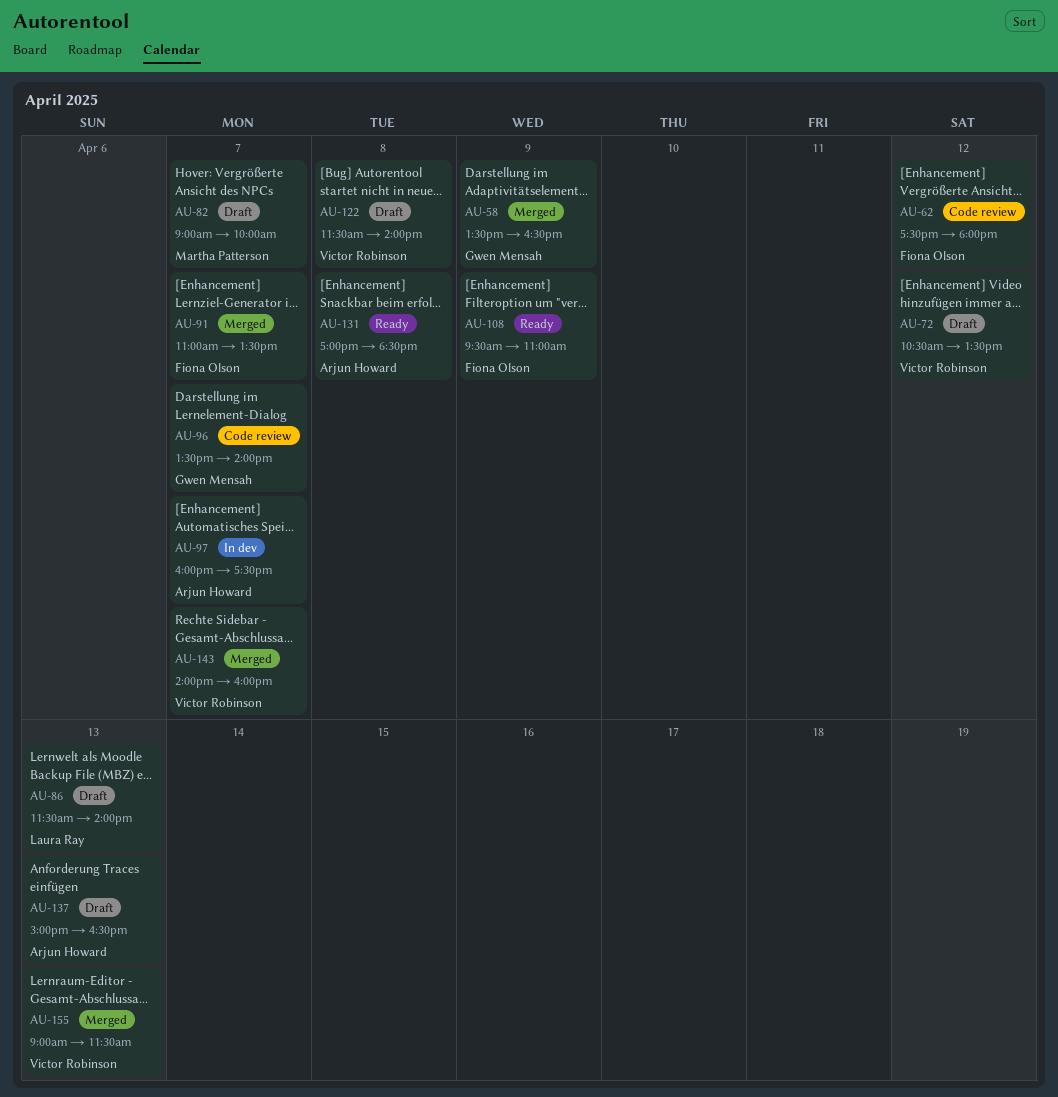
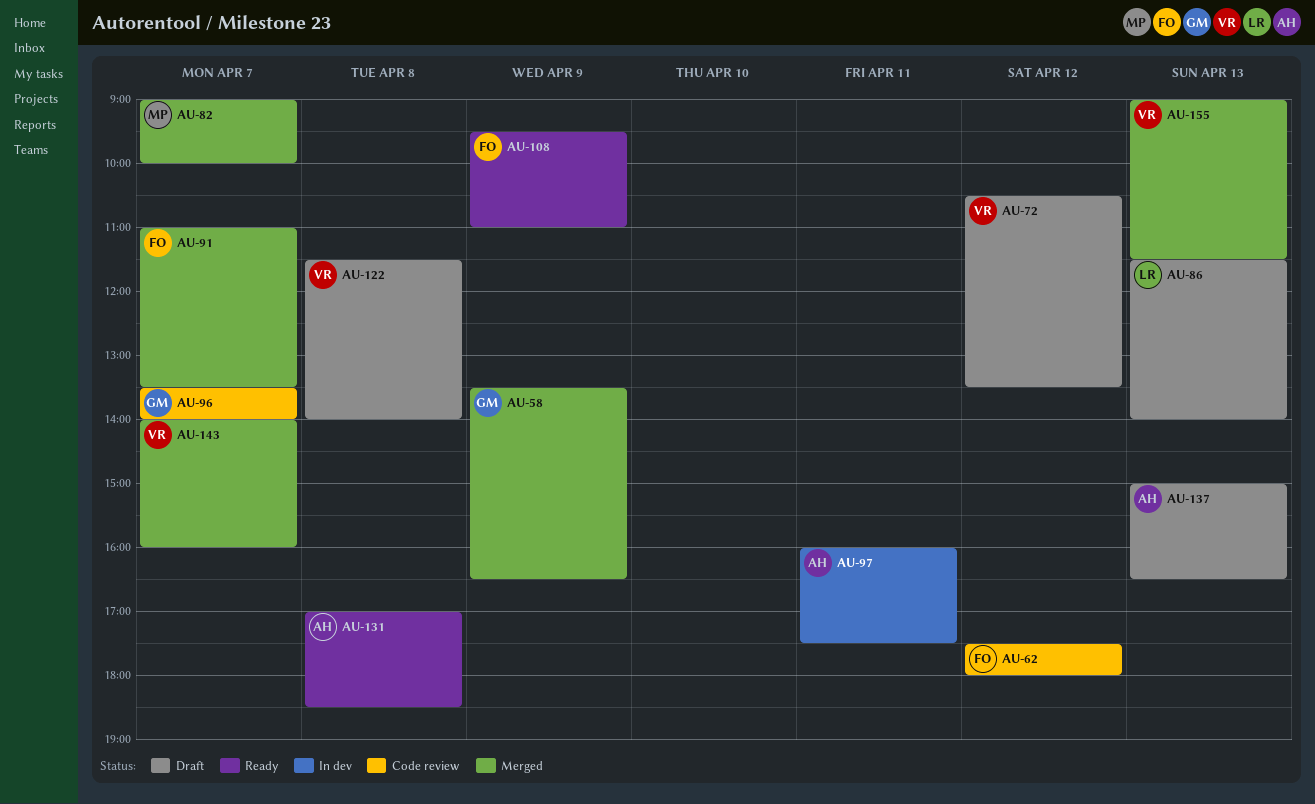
AU-82, status: Draft -> Merged
AU-97, day: Apr 7 -> Apr 11

